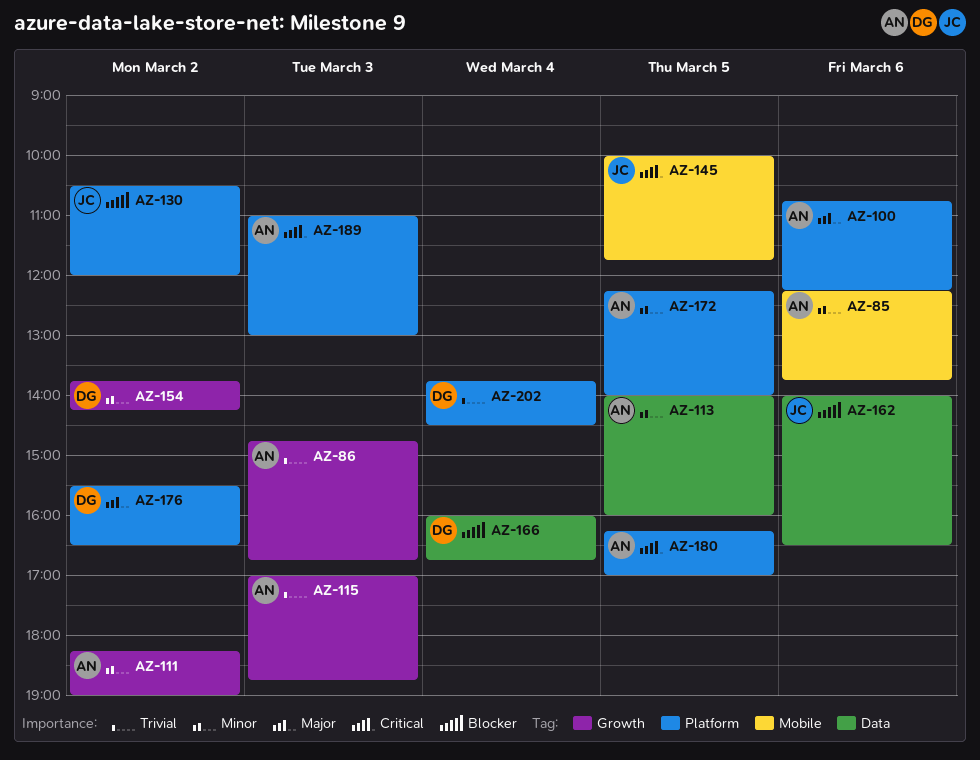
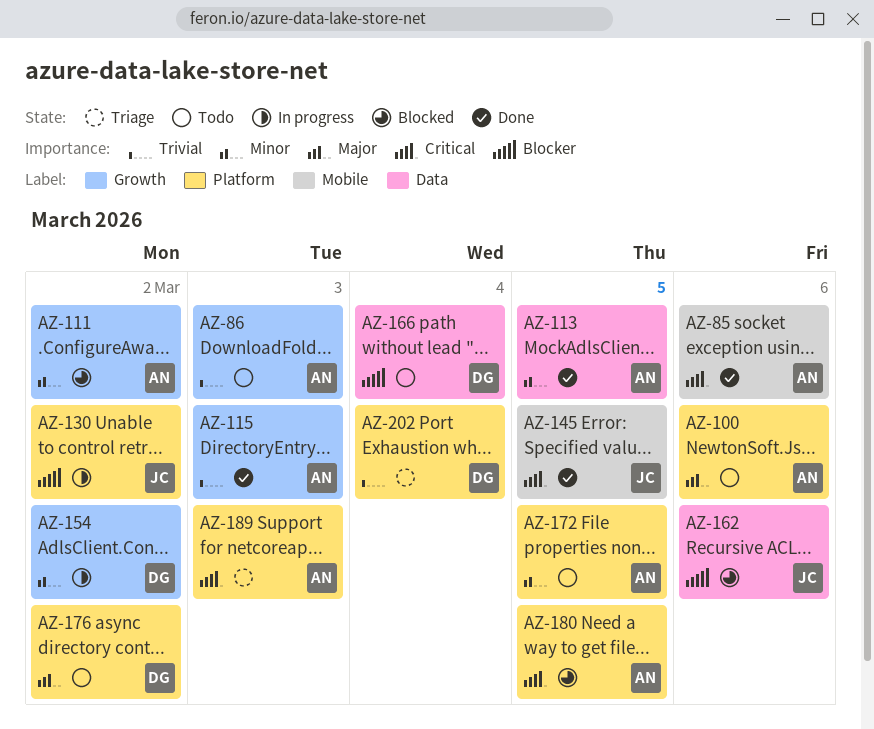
AZ-85, priority: Minor -> Critical

